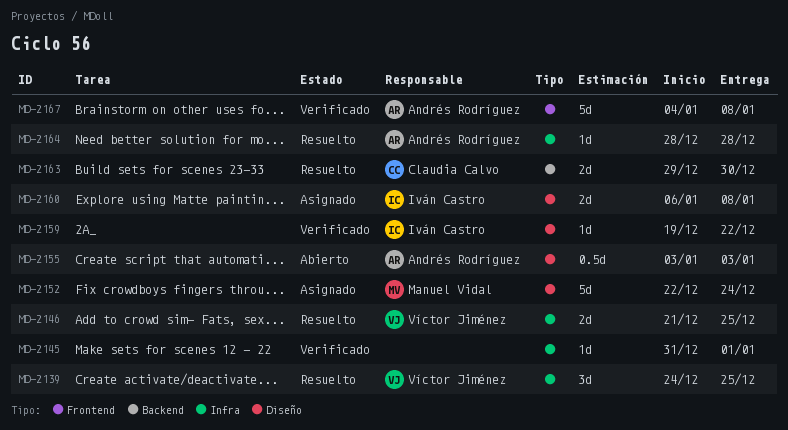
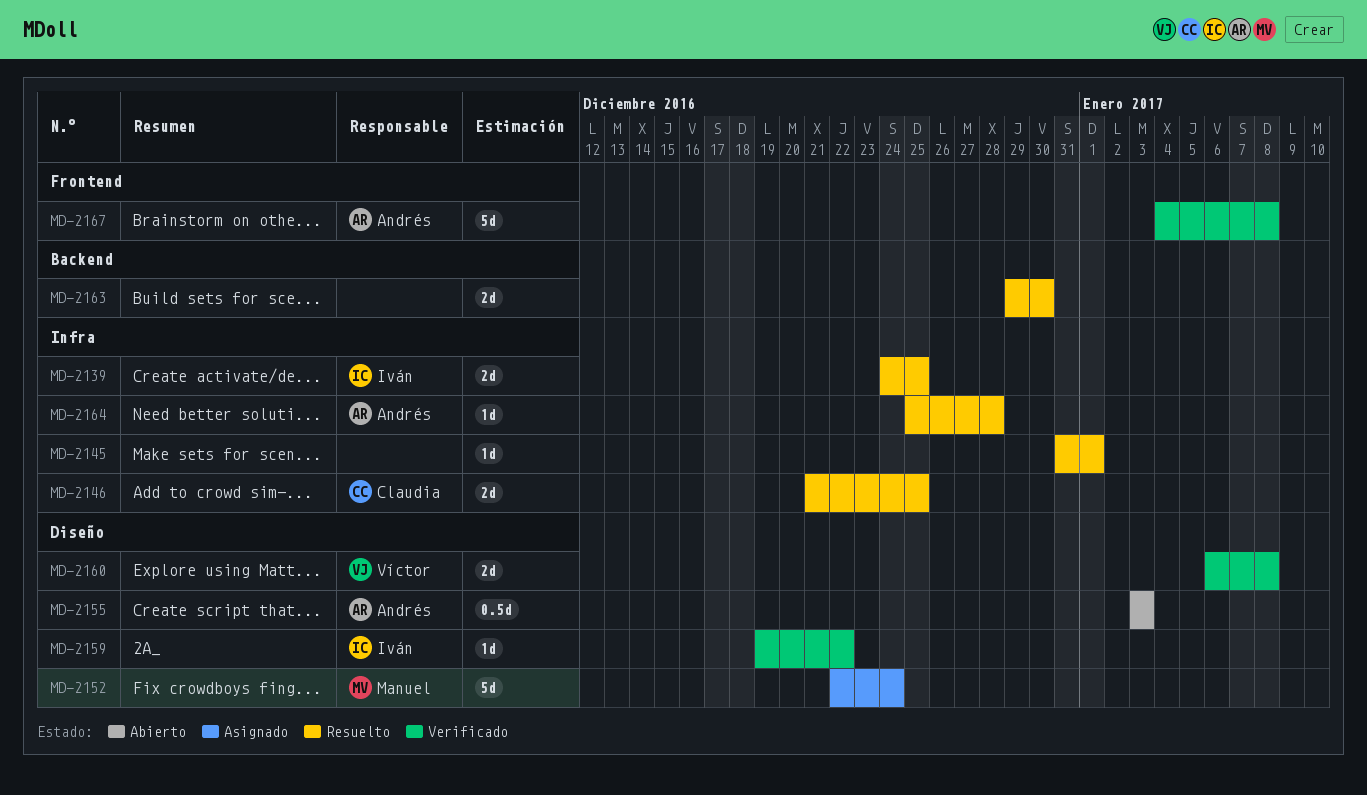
MD-2139, owner: Víctor Jiménez -> Iván Castro
MD-2139, estimate: 3d -> 2d
MD-2145, status: Verificado -> Resuelto
MD-2146, owner: Víctor Jiménez -> Claudia Calvo
MD-2160, status: Asignado -> Verificado
MD-2160, owner: Iván Castro -> Víctor Jiménez
MD-2163, owner: Claudia Calvo -> none
MD-2164, start: Dec 28 -> Dec 25

